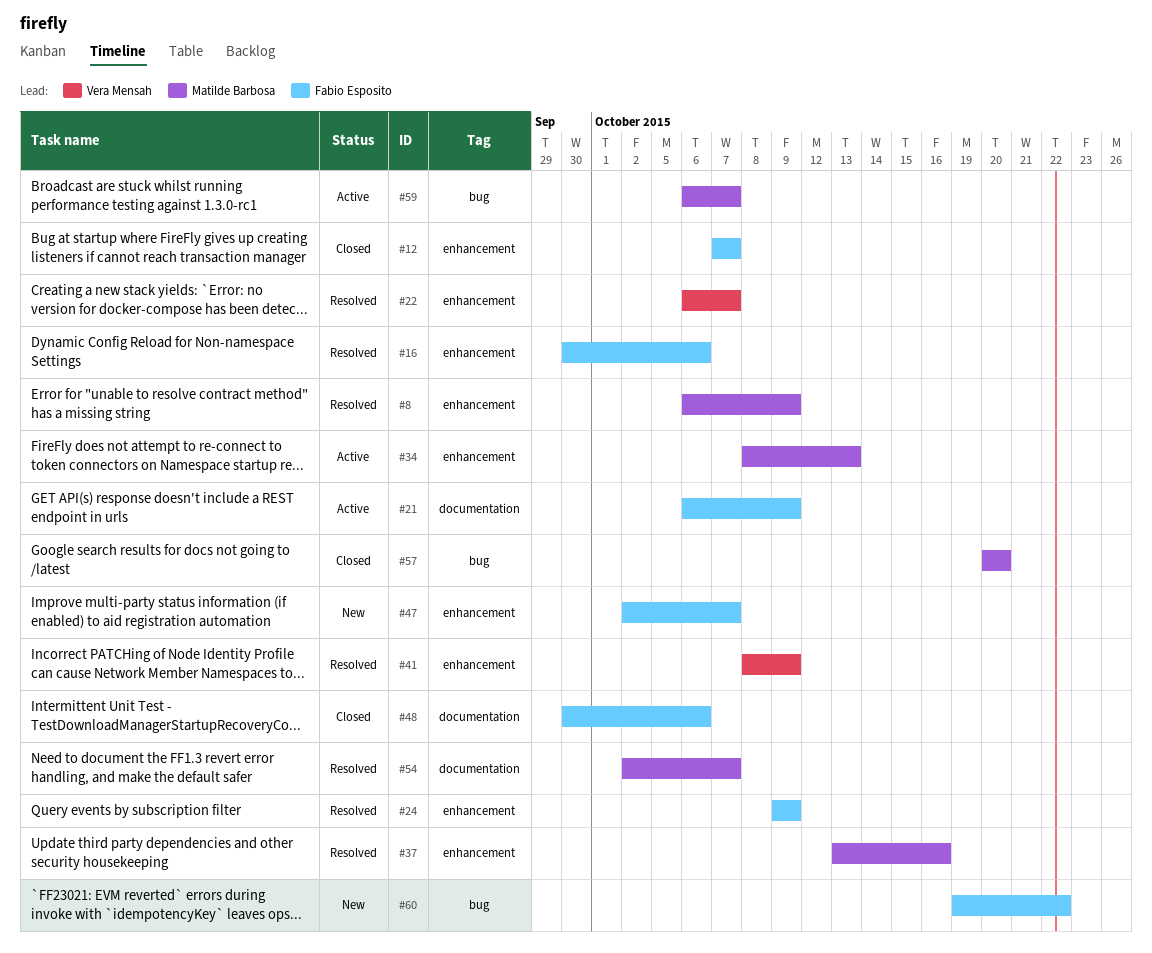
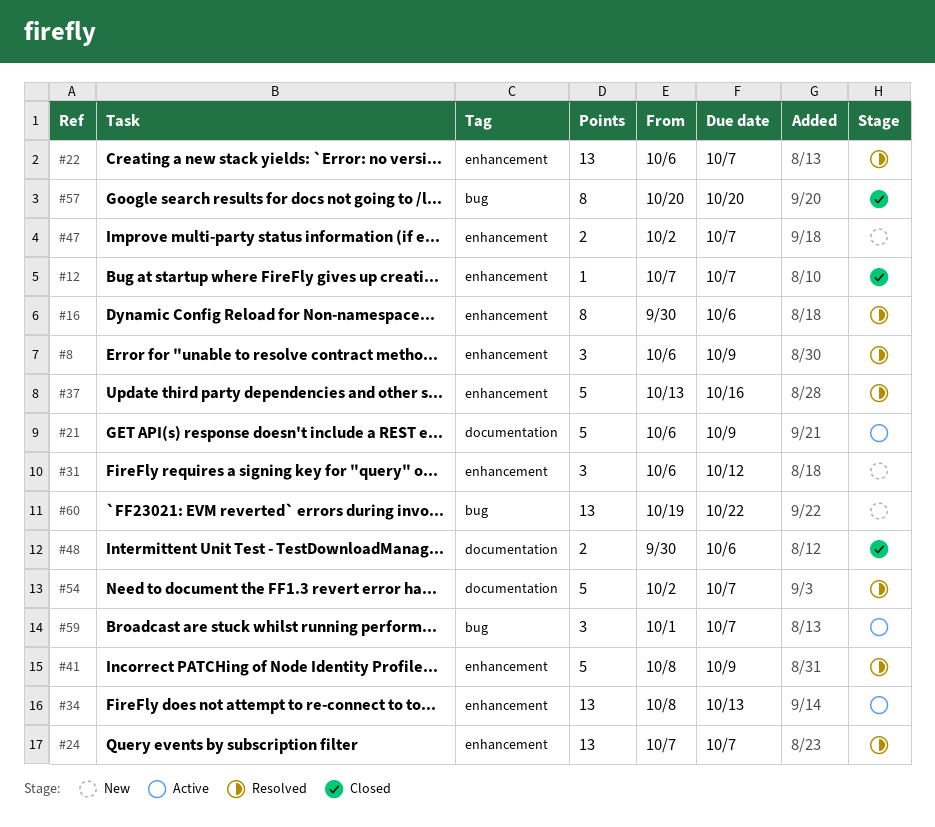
#24, start: Oct 9 -> Oct 7
#24, due: Oct 9 -> Oct 7
#31: none -> present
#59, start: Oct 6 -> Oct 1

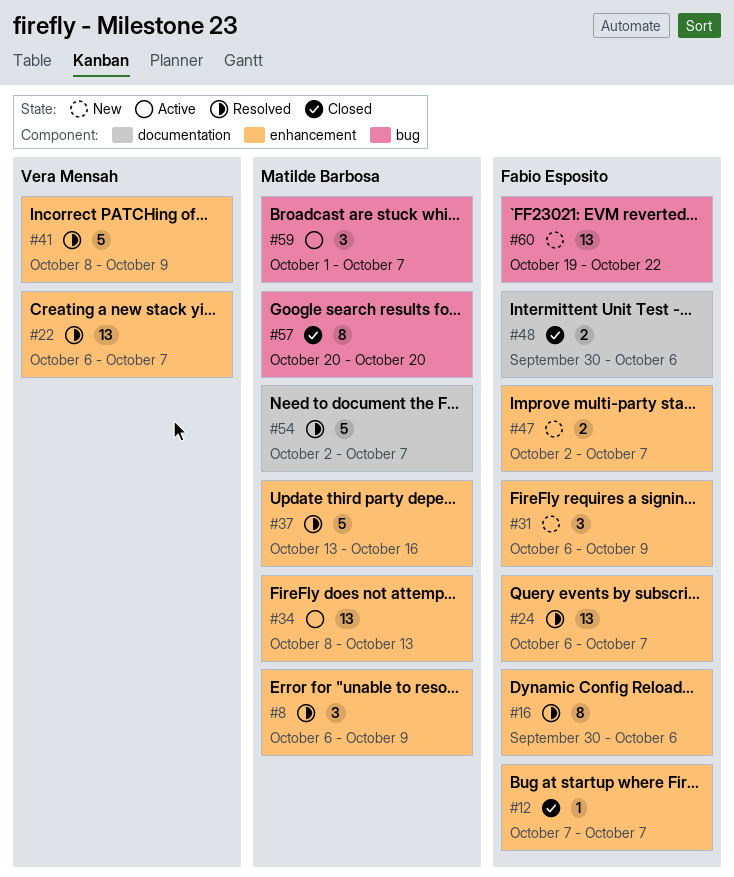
#21: present -> none
#24, start: Oct 7 -> Oct 6
#31, due: Oct 12 -> Oct 9

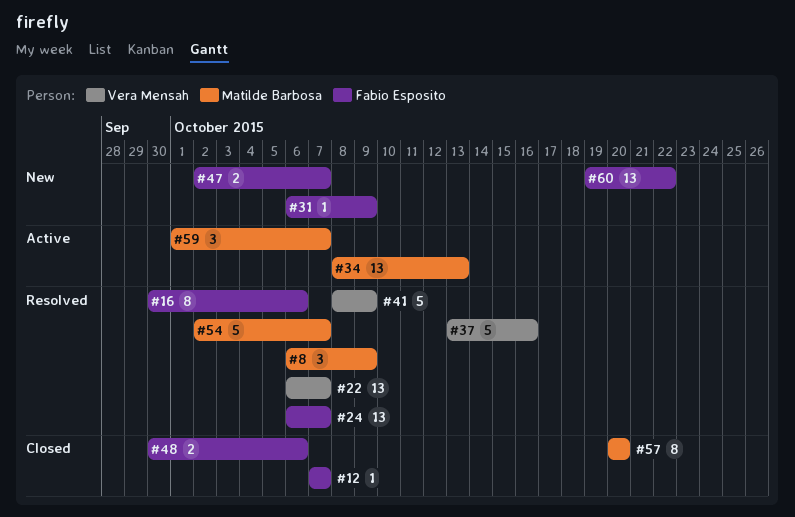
#31, estimate: 3 -> 1
#37, owner: Matilde Barbosa -> Vera Mensah

